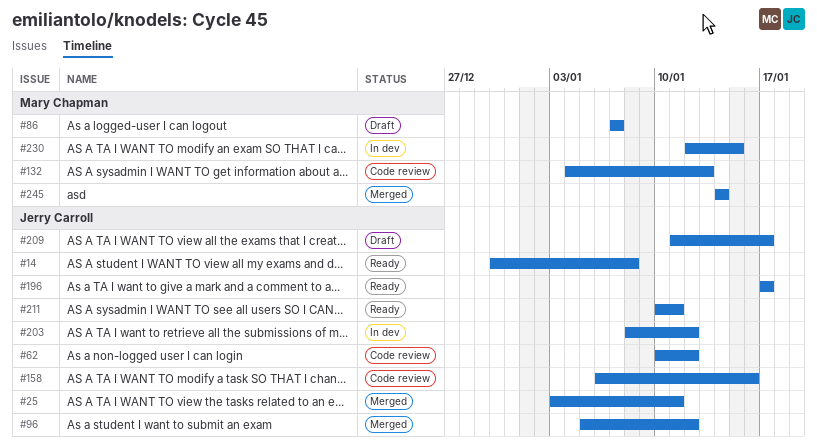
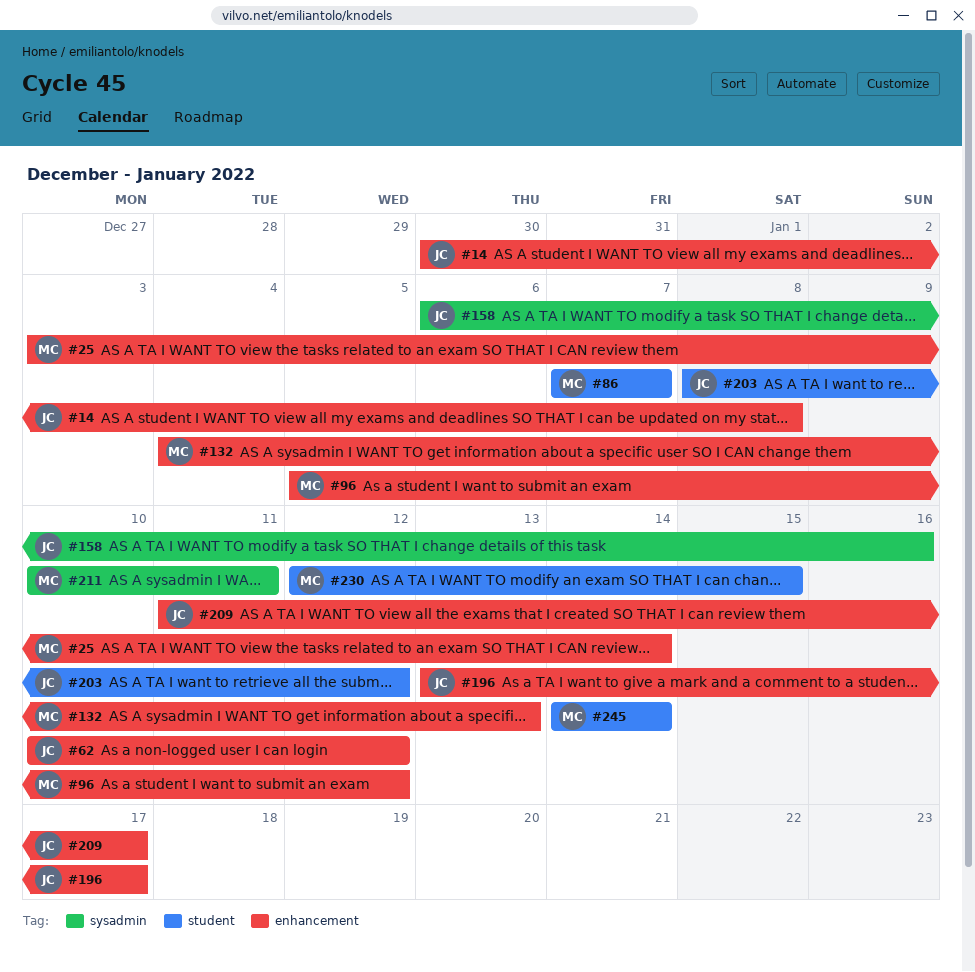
#25, owner: Jerry Carroll -> Mary Chapman
#25, due: Jan 11 -> Jan 14
#96, owner: Jerry Carroll -> Mary Chapman
#196, start: Jan 17 -> Jan 13
#211, owner: Jerry Carroll -> Mary Chapman

